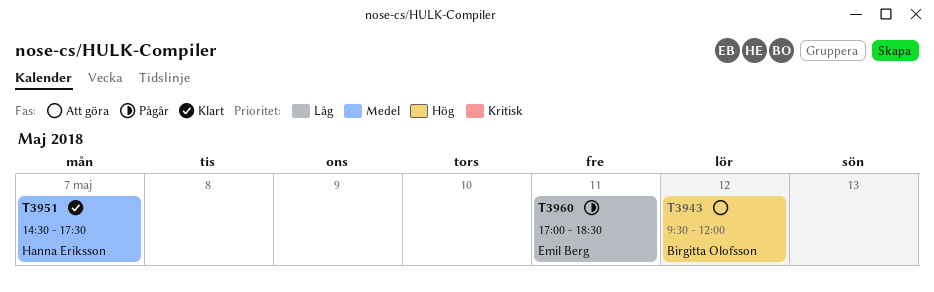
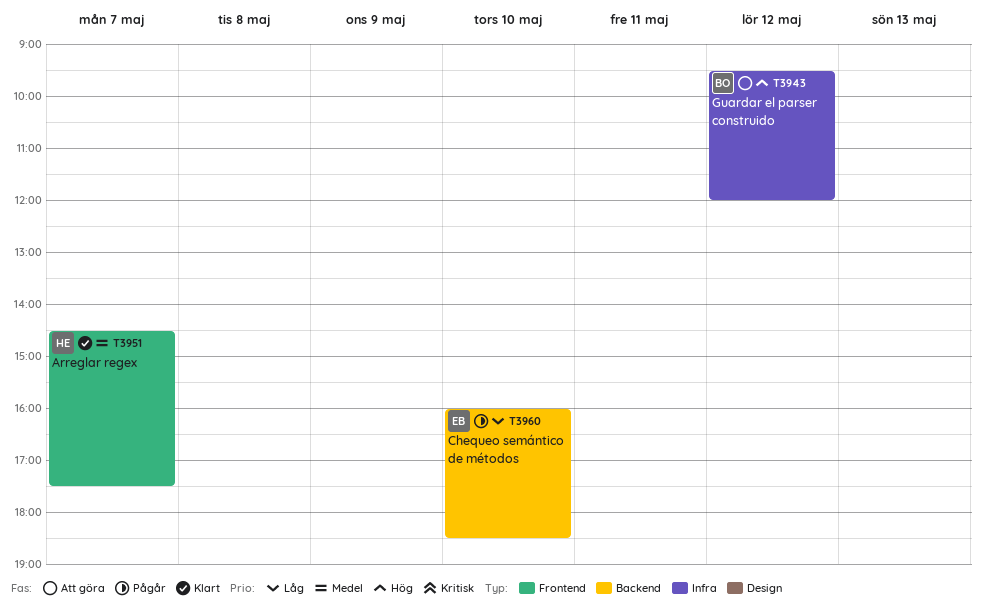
T3960, day: May 11 -> May 10
T3960, begins: 17:00 -> 16:00

